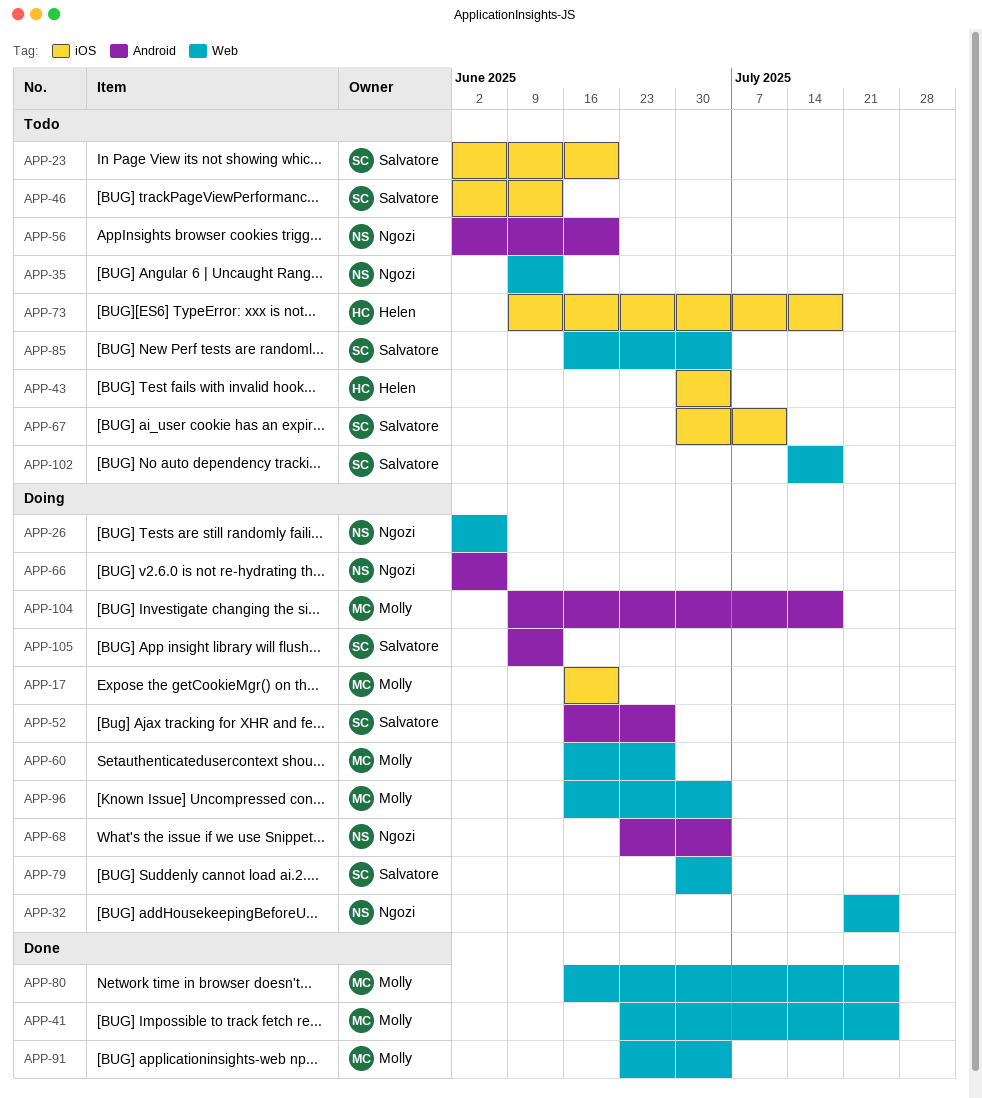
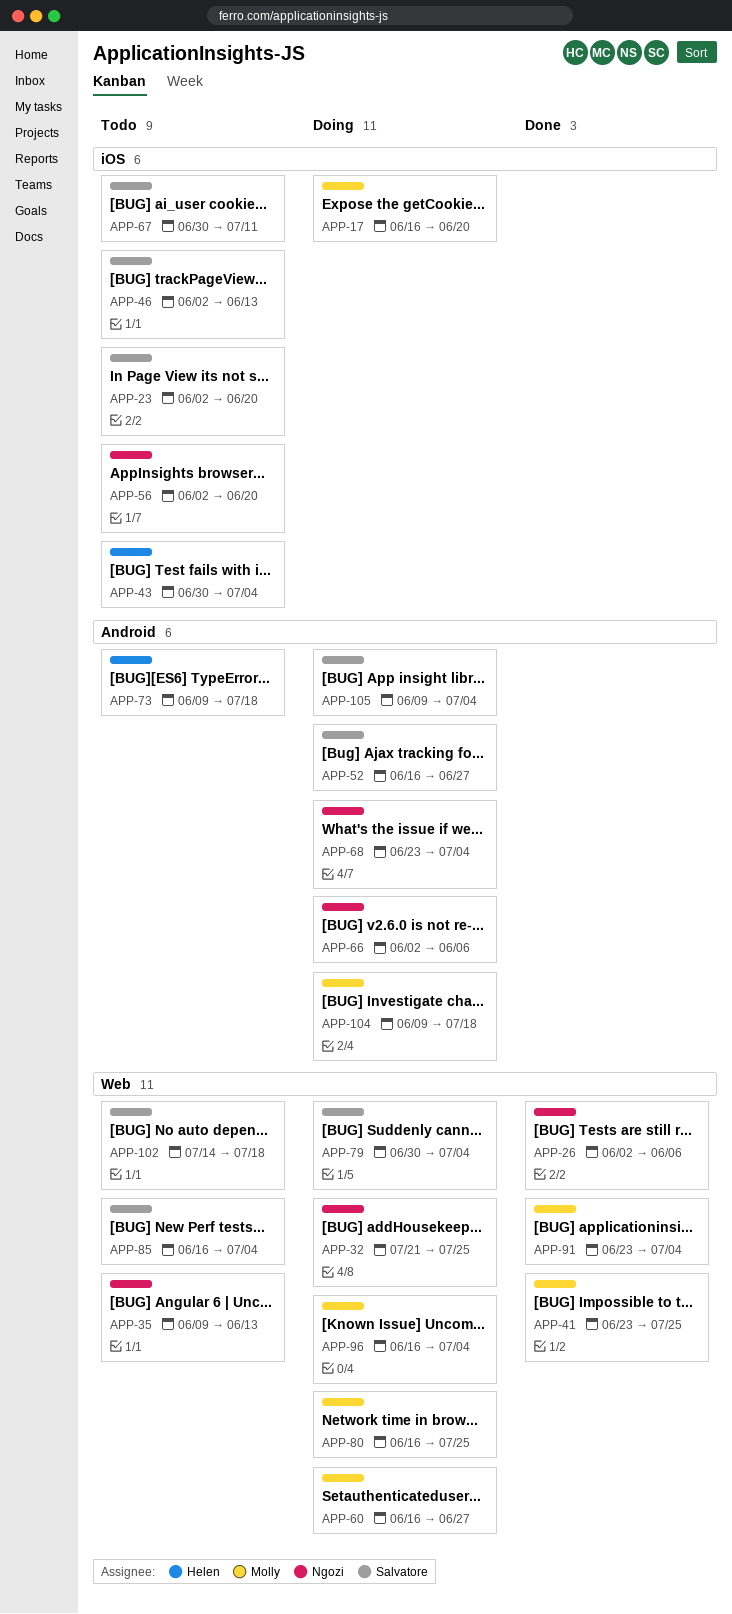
APP-26, status: Doing -> Done
APP-56, label: Android -> iOS
APP-73, label: iOS -> Android
APP-80, status: Done -> Doing
APP-105, due: Jun 13 -> Jul 4

